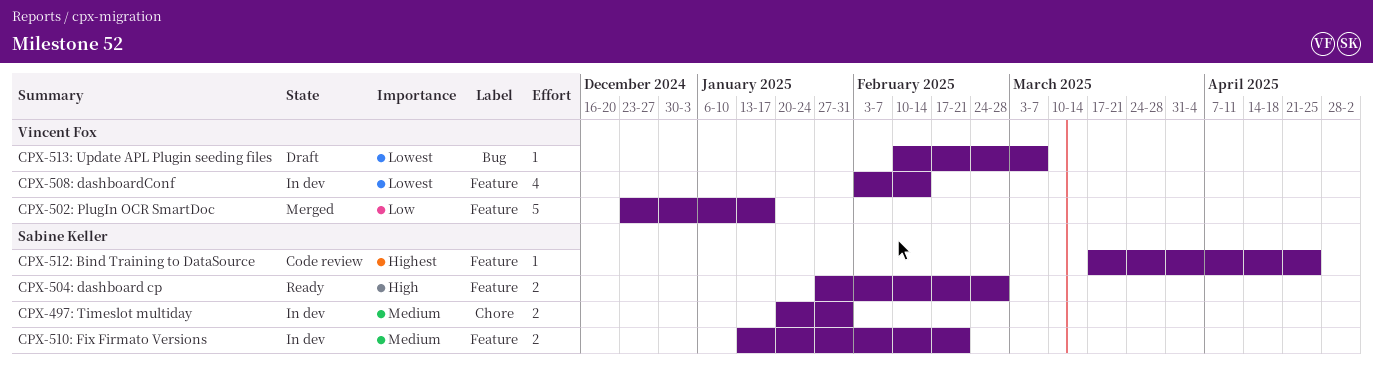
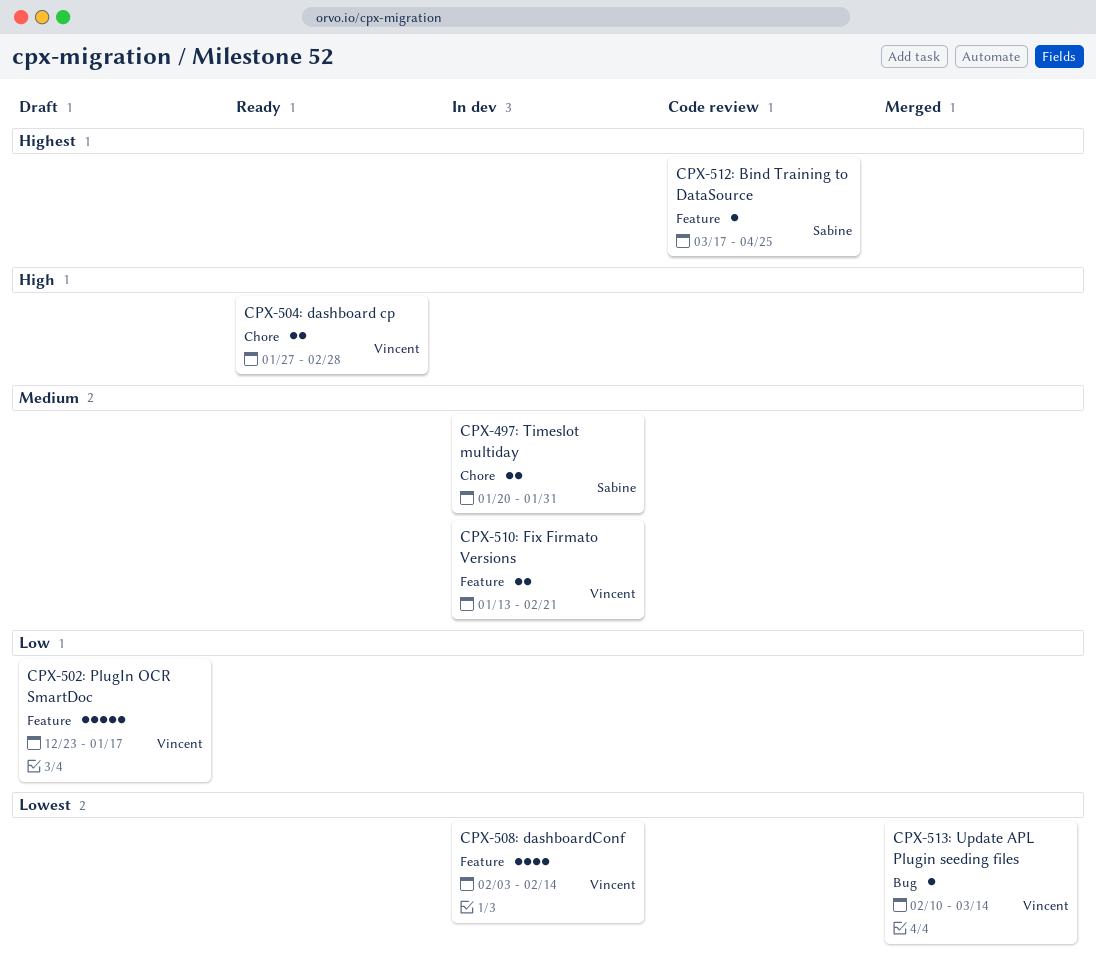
CPX-502: PlugIn OCR SmartDoc, status: Merged -> Draft
CPX-504: dashboard cp, owner: Sabine Keller -> Vincent Fox
CPX-504: dashboard cp, label: Feature -> Chore
CPX-510: Fix Firmato Versions, owner: Sabine Keller -> Vincent Fox
CPX-513: Update APL Plugin seeding files, status: Draft -> Merged
CPX-513: Update APL Plugin seeding files, due: Mar 7 -> Mar 14

